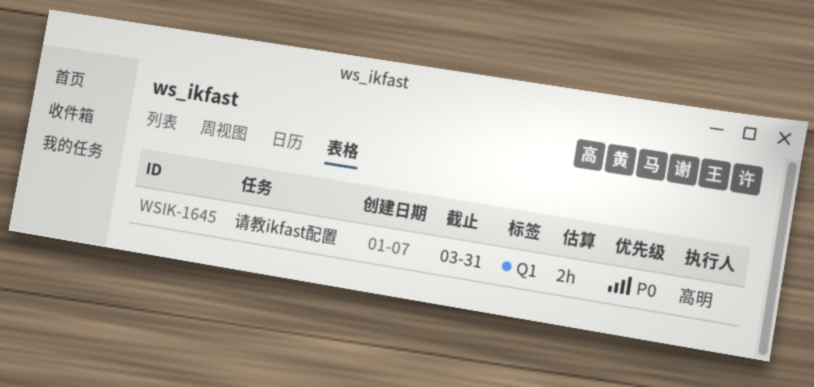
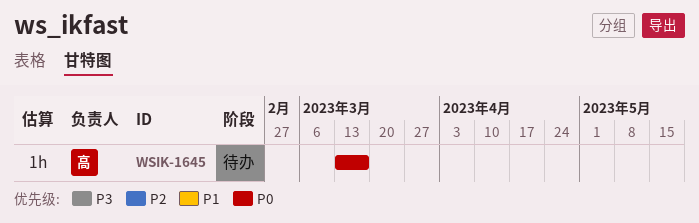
WSIK-1645, estimate: 2h -> 1h
WSIK-1645, due: Mar 31 -> Mar 17

